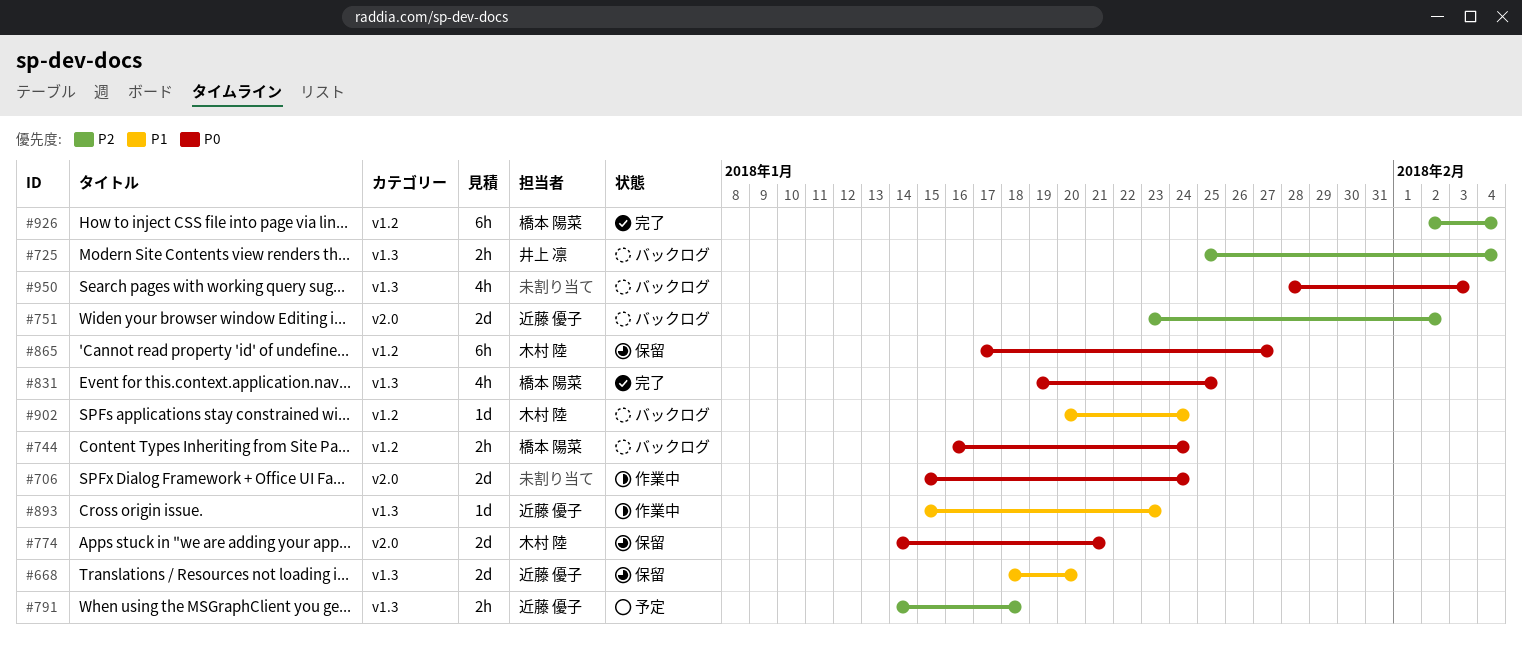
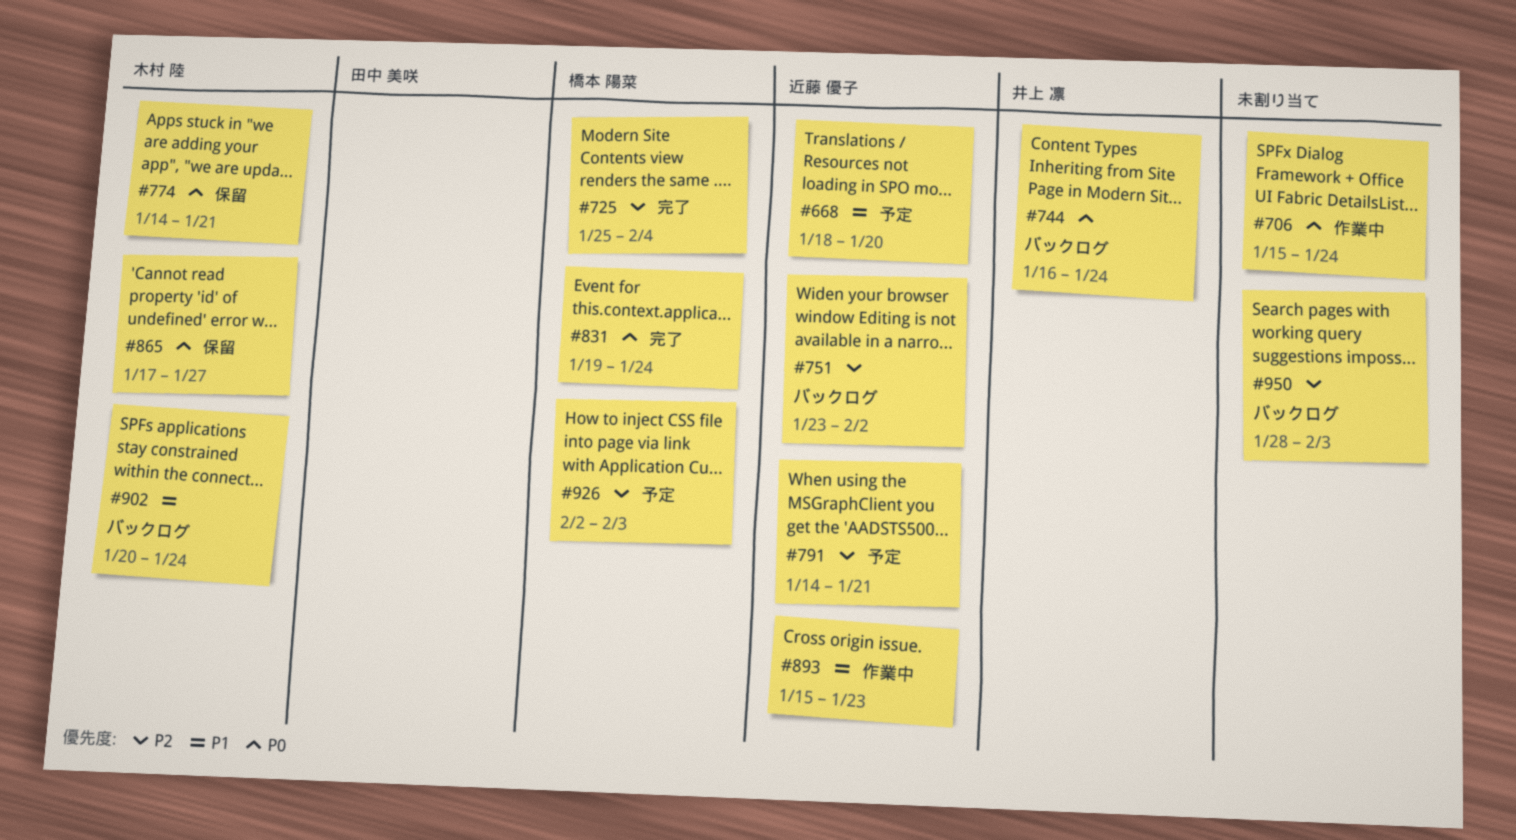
#668, status: 保留 -> 予定
#725, status: バックログ -> 完了
#725, owner: 井上 凛 -> 橋本 陽菜
#744, owner: 橋本 陽菜 -> 井上 凛
#791, due: Jan 18 -> Jan 21
#831, due: Jan 25 -> Jan 24
#926, status: 完了 -> 予定
#926, due: Feb 4 -> Feb 3
#950, priority: P0 -> P2

